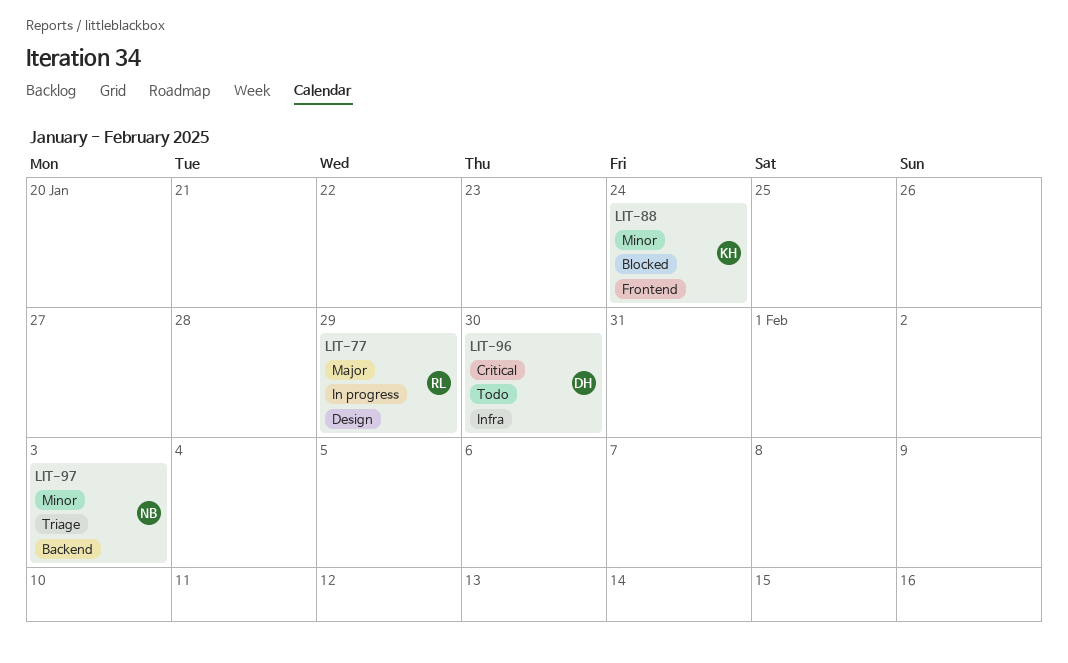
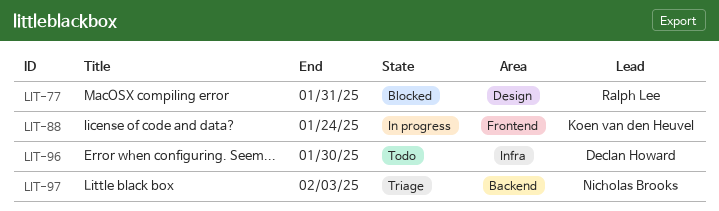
LIT-77, status: In progress -> Blocked
LIT-77, due: Jan 29 -> Jan 31
LIT-88, status: Blocked -> In progress

